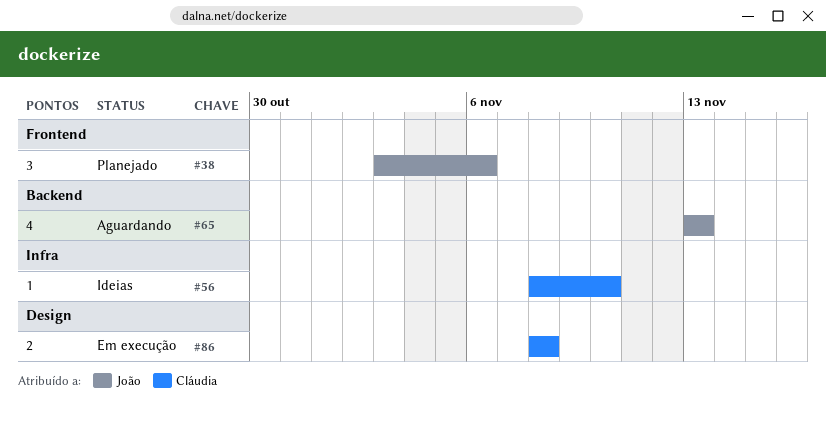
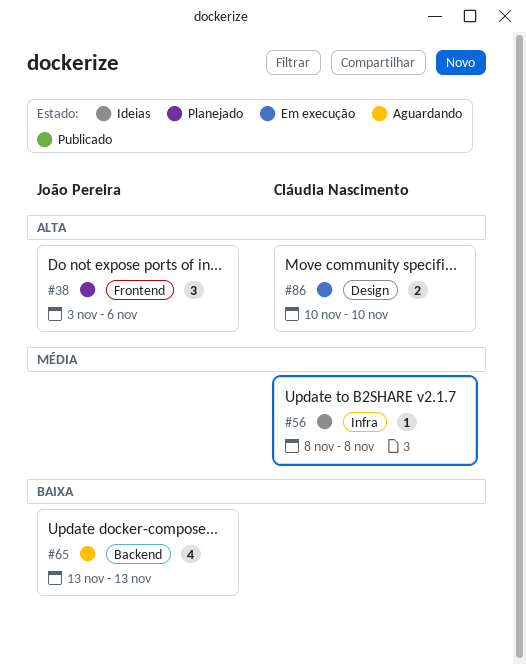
#56, due: Nov 10 -> Nov 8
#86, start: Nov 8 -> Nov 10
#86, due: Nov 8 -> Nov 10

